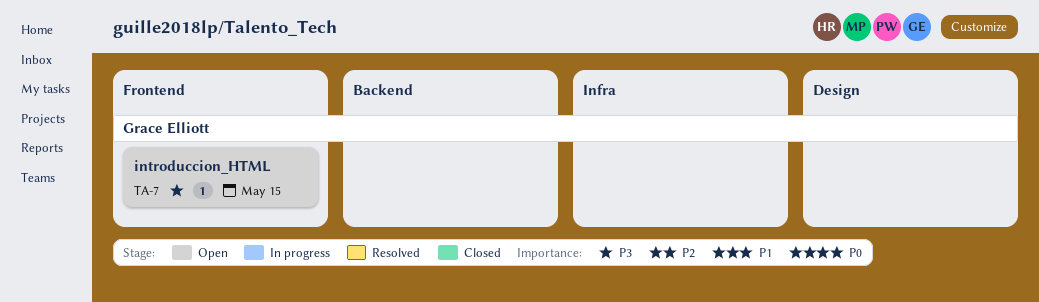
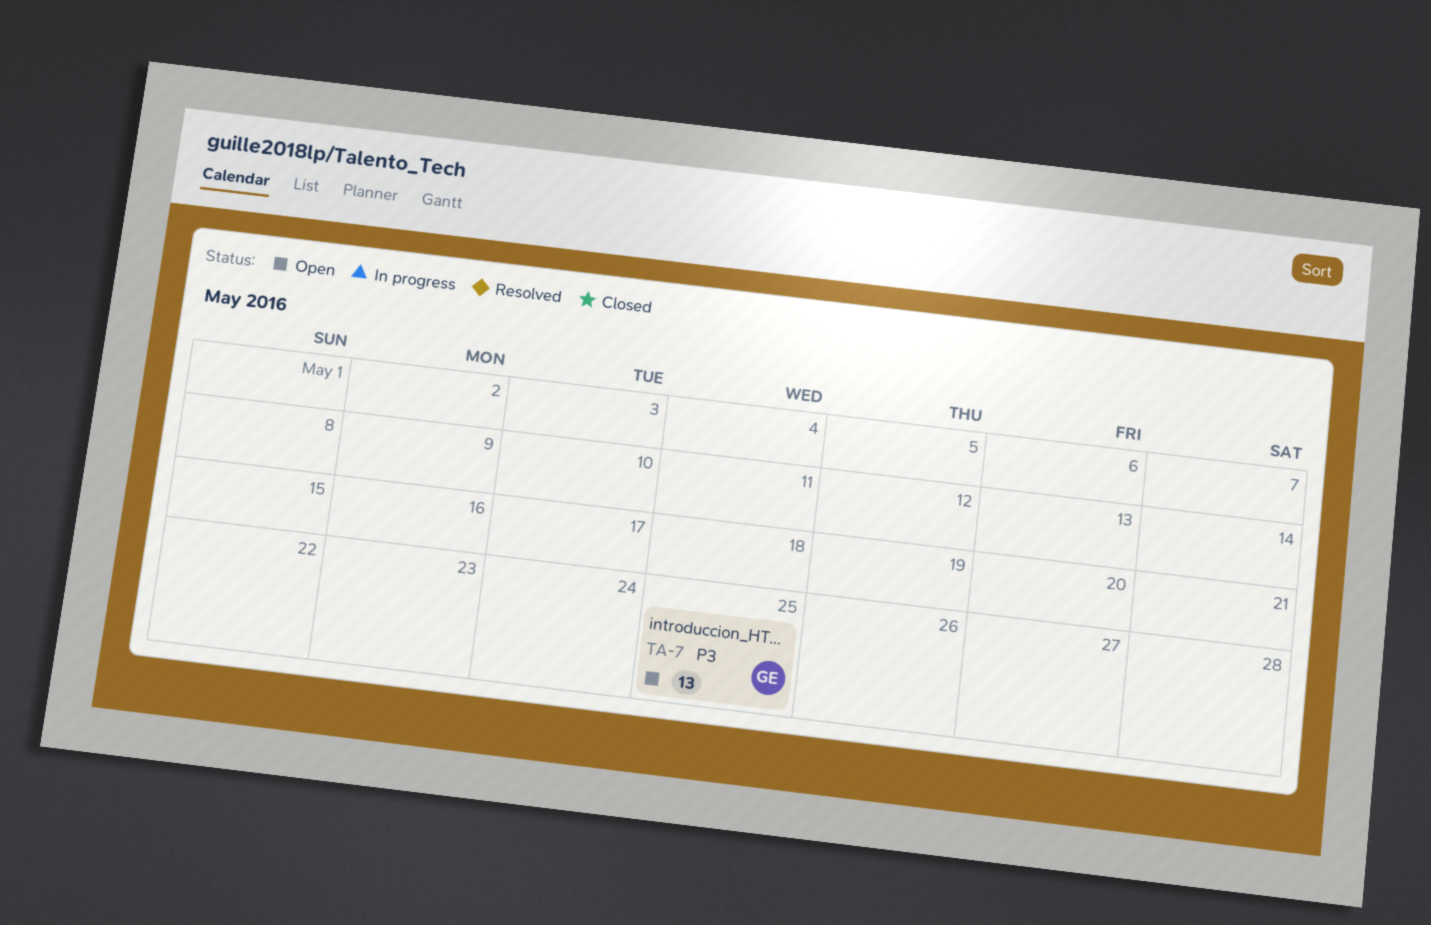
TA-7, estimate: 1 -> 13
TA-7, due: May 15 -> May 25

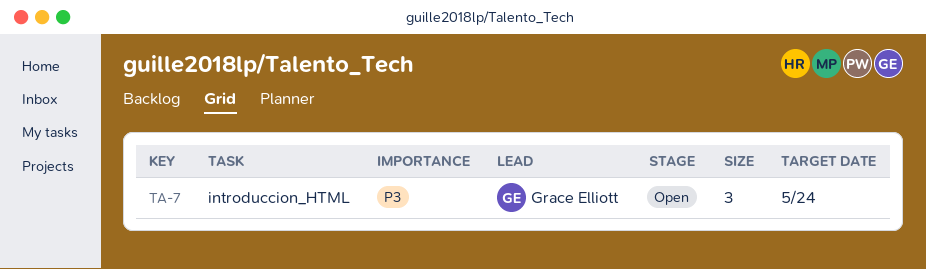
TA-7, estimate: 13 -> 3
TA-7, due: May 25 -> May 24

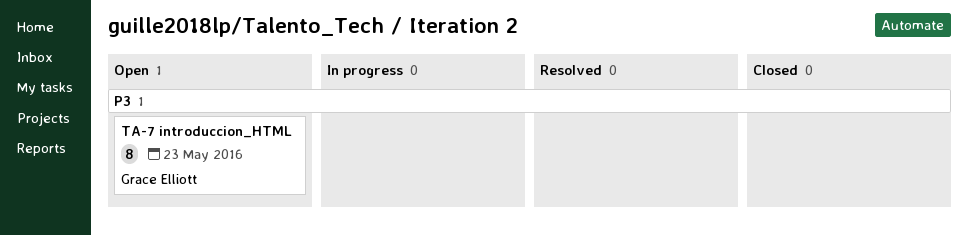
TA-7, estimate: 3 -> 8
TA-7, due: May 24 -> May 23

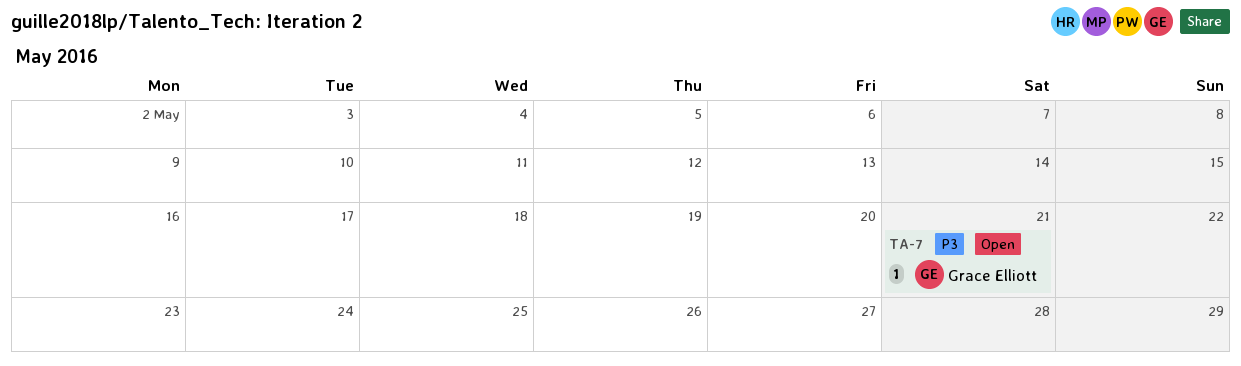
TA-7, estimate: 8 -> 1
TA-7, due: May 23 -> May 21

